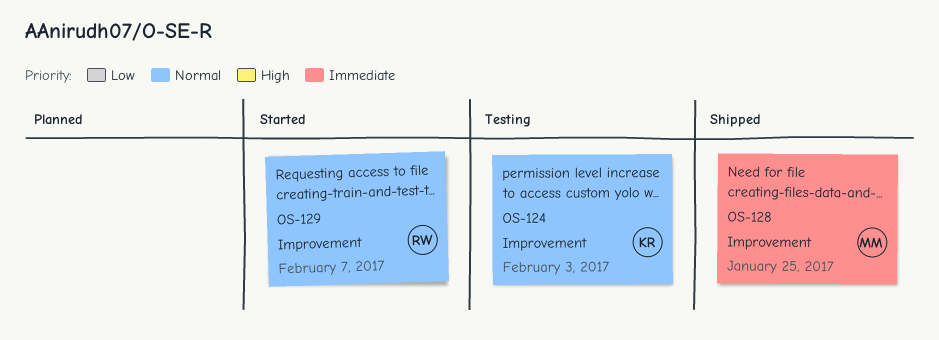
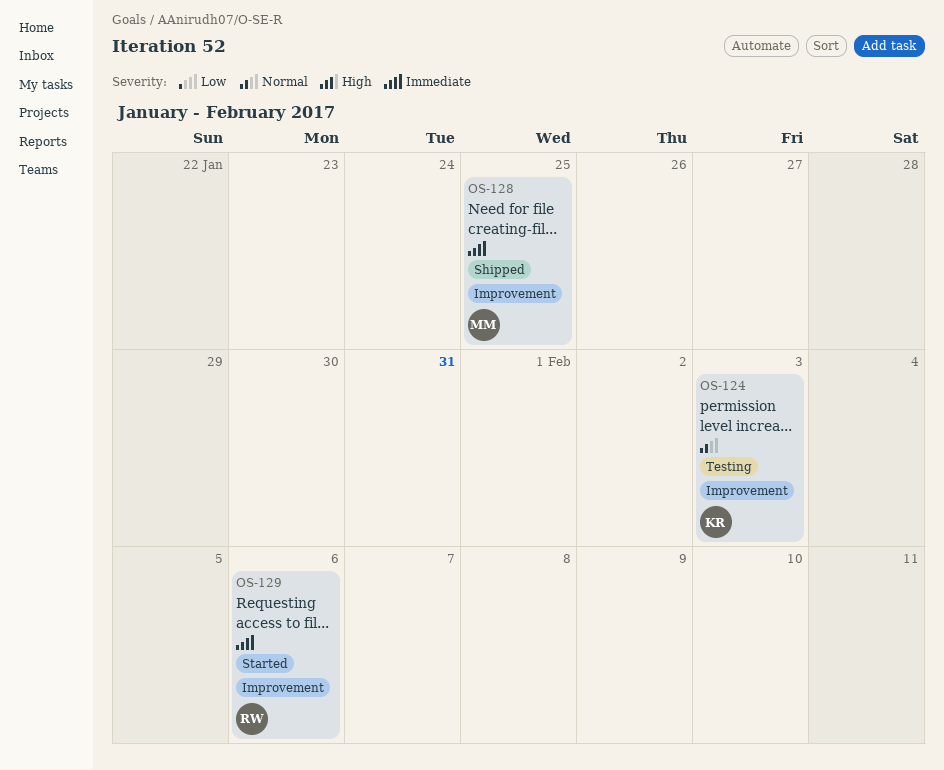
OS-129, priority: Normal -> Immediate
OS-129, due: Feb 7 -> Feb 6

